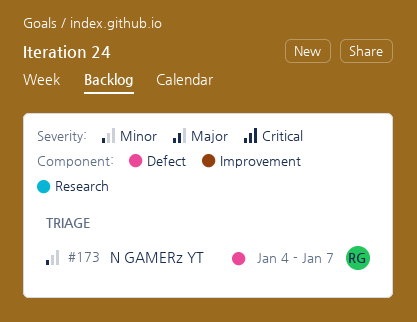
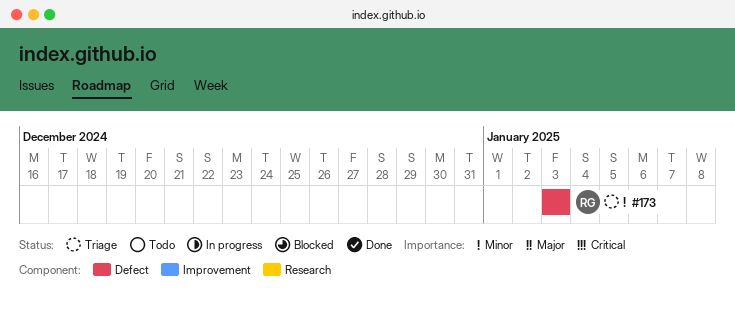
#173, start: Jan 4 -> Jan 3
#173, due: Jan 7 -> Jan 3

